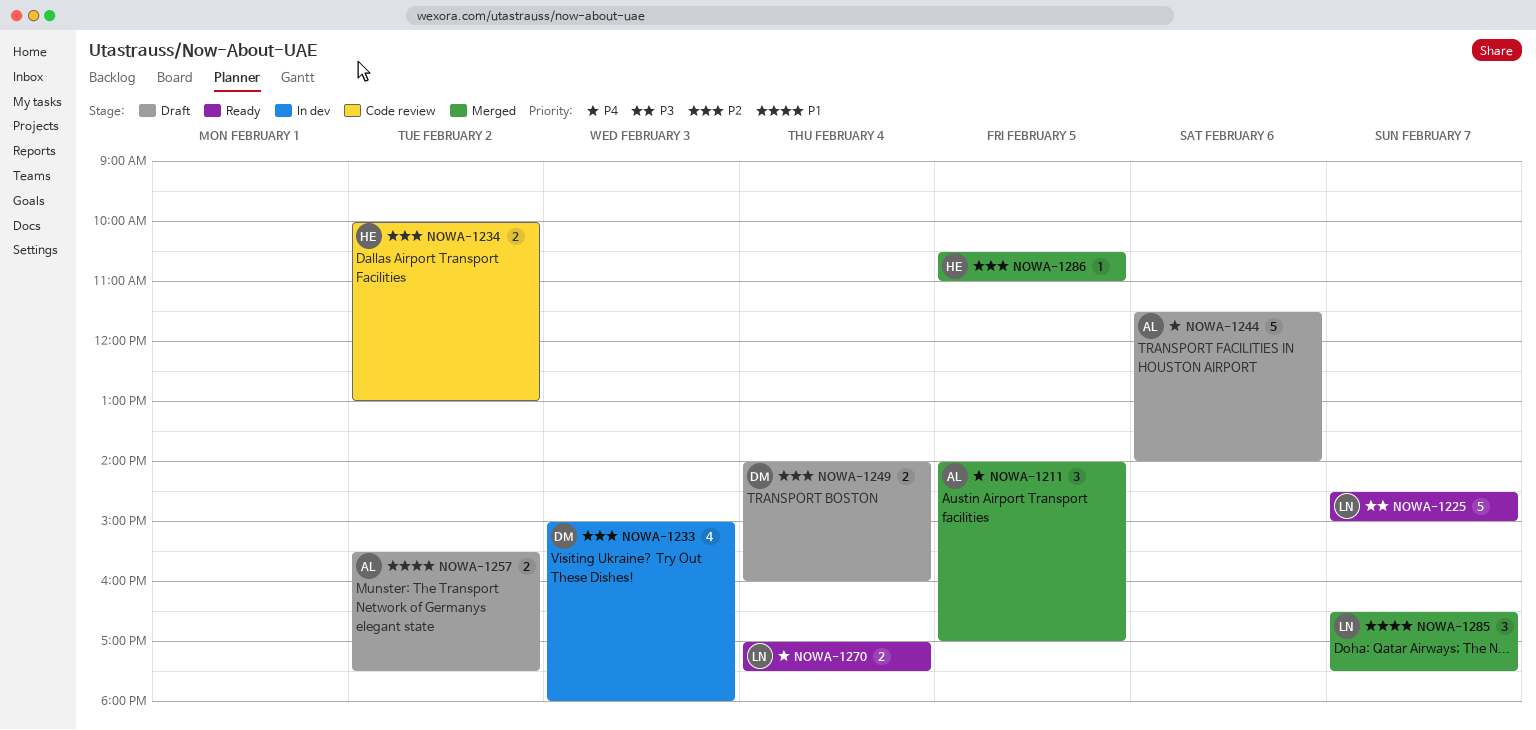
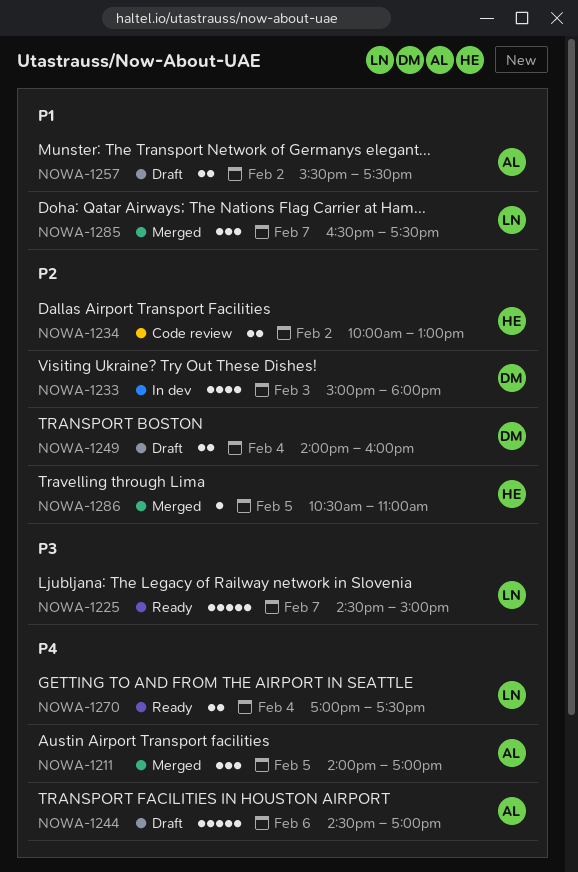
NOWA-1244, begins: 11:30 -> 14:30
NOWA-1244, ends: 14:00 -> 17:00

